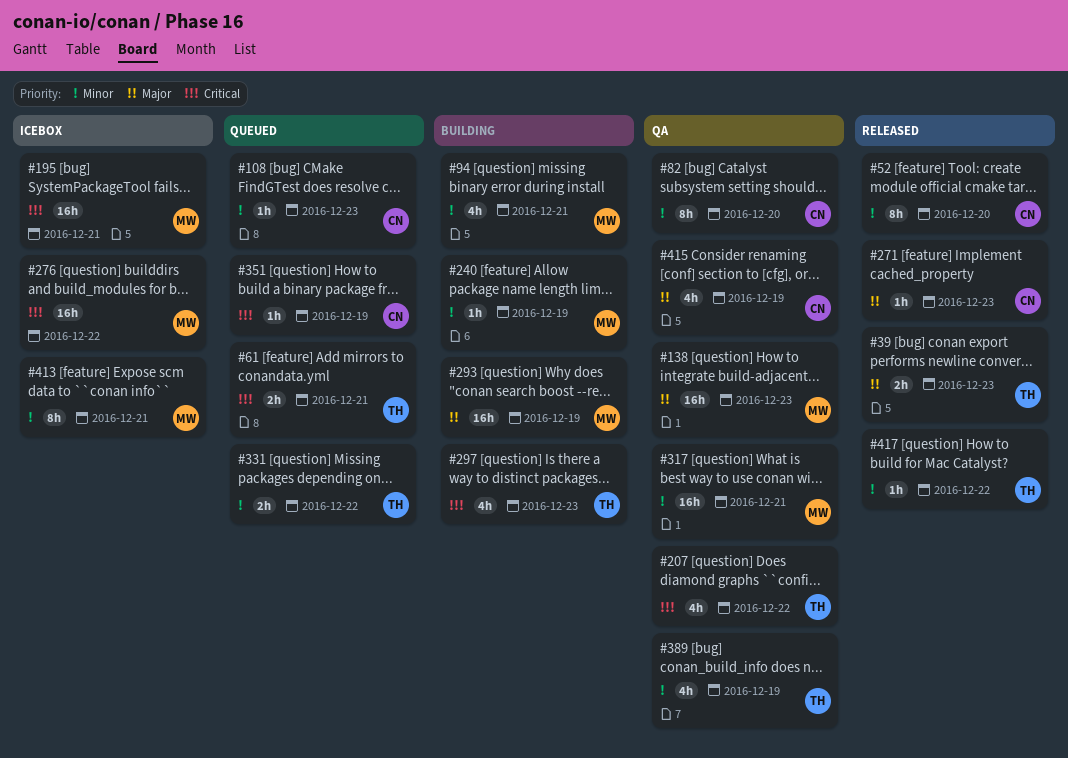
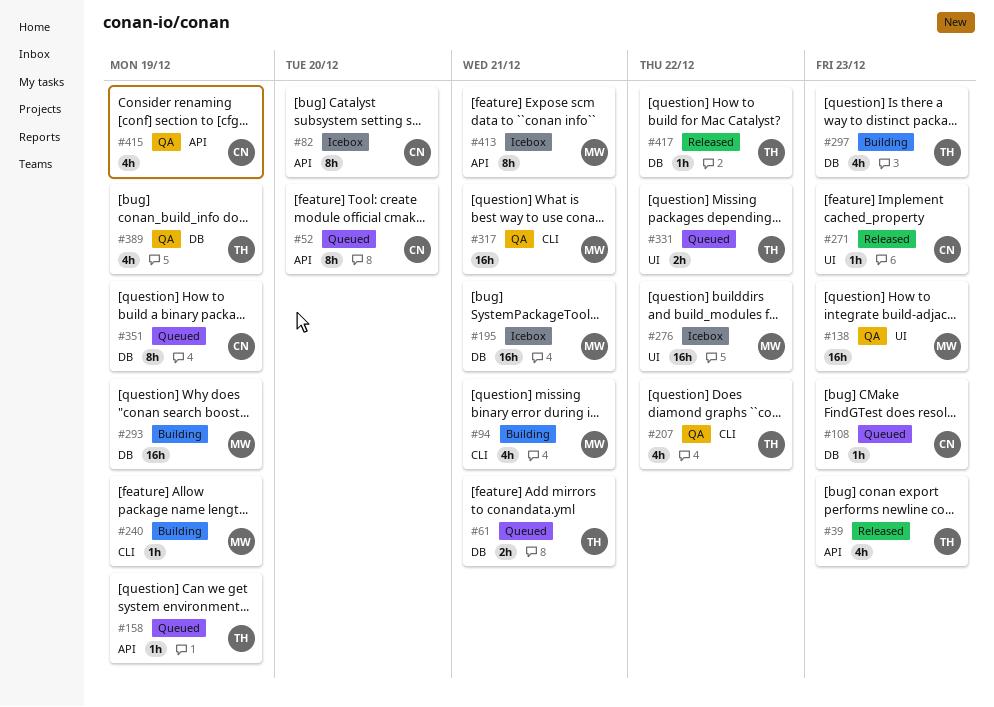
#39, estimate: 2h -> 4h
#52, status: Released -> Queued
#82, status: QA -> Icebox
#158: none -> present
#351, estimate: 1h -> 8h

